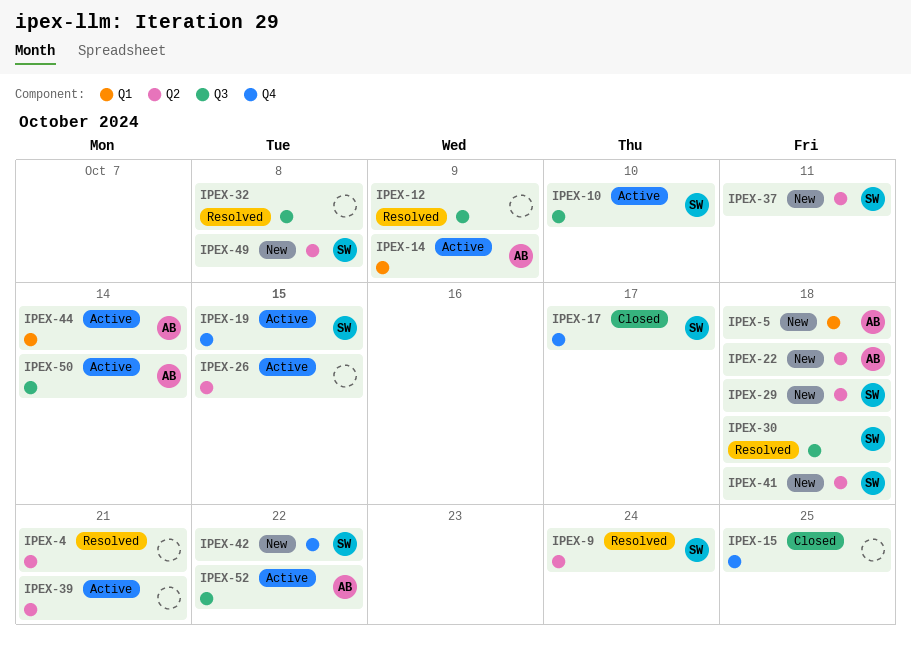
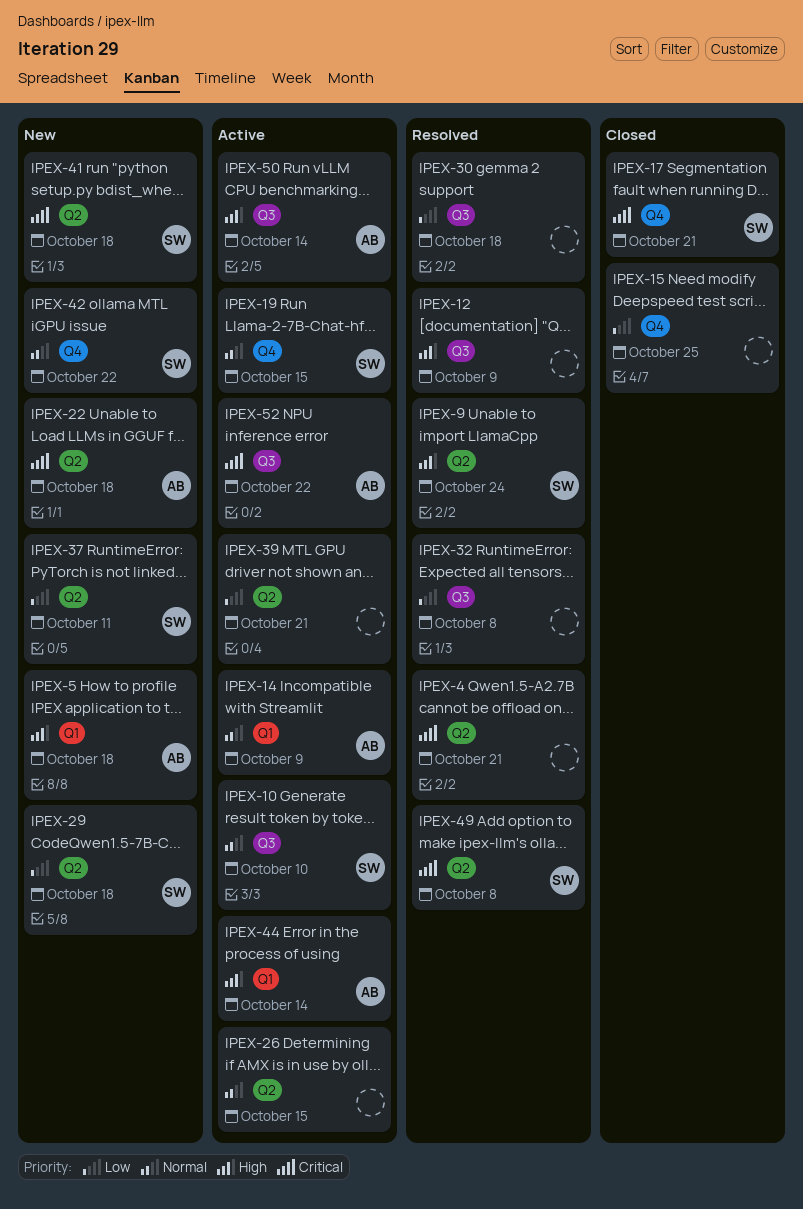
IPEX-17, due: Oct 17 -> Oct 21
IPEX-30, owner: SW -> none
IPEX-49, status: New -> Resolved

